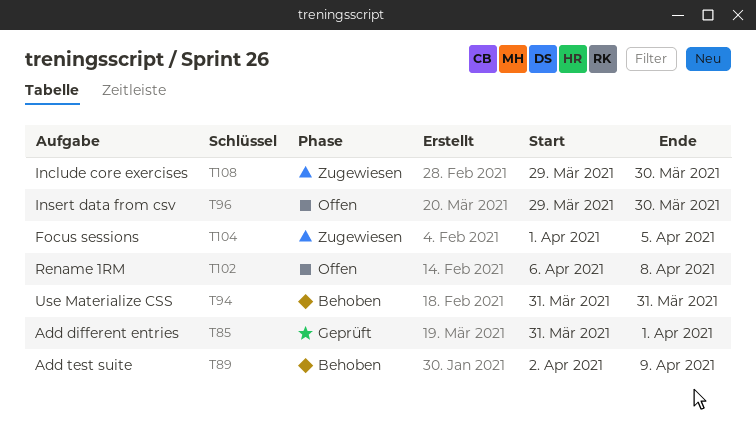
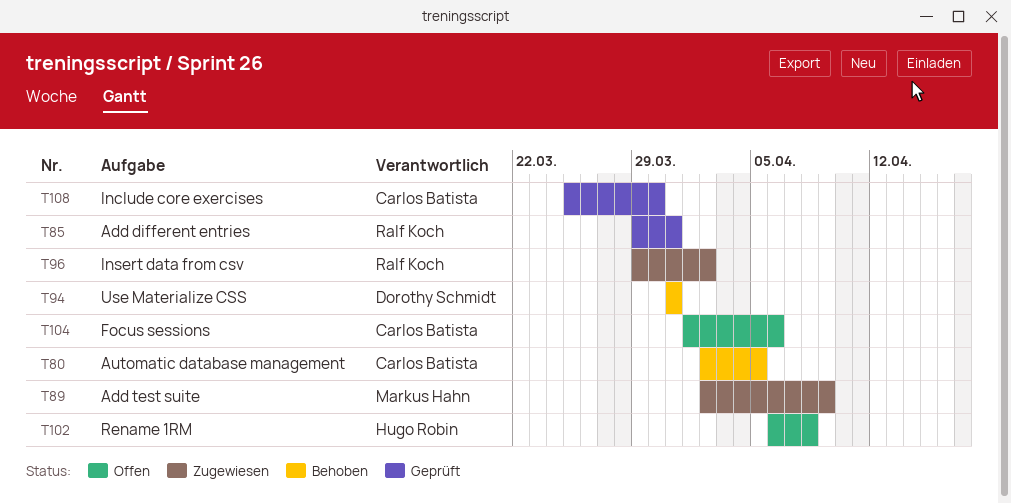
T80: none -> present
T85, start: Mar 31 -> Mar 29
T85, due: Apr 1 -> Mar 31
T89, status: Behoben -> Zugewiesen
T96, status: Offen -> Zugewiesen
T96, due: Mar 30 -> Apr 2
T104, status: Zugewiesen -> Offen
T104, due: Apr 5 -> Apr 6
T108, status: Zugewiesen -> Geprüft
T108, start: Mar 29 -> Mar 25

